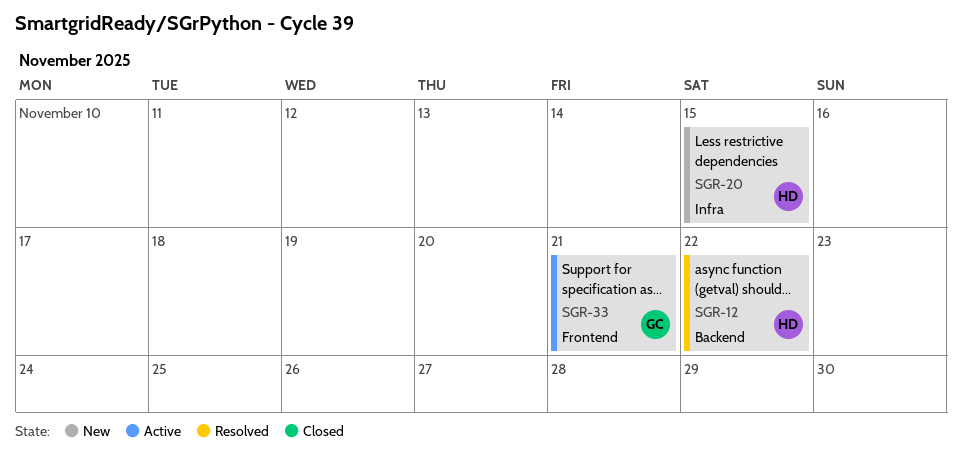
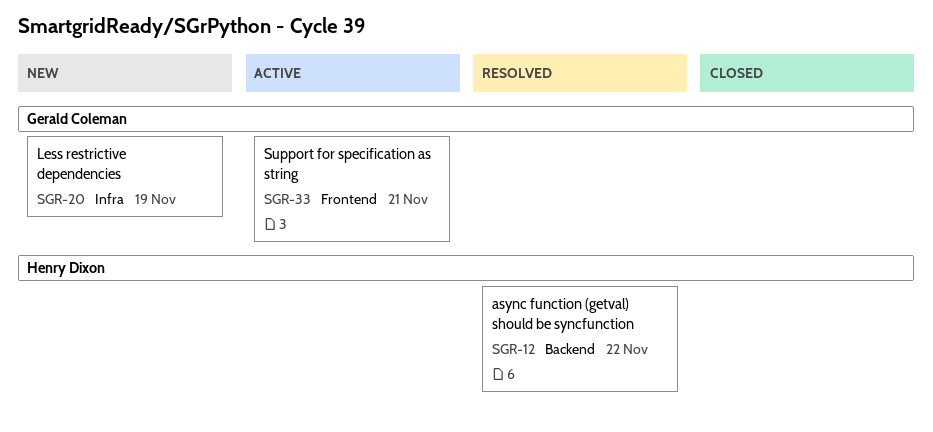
SGR-20, owner: Henry Dixon -> Gerald Coleman
SGR-20, due: Nov 15 -> Nov 19

